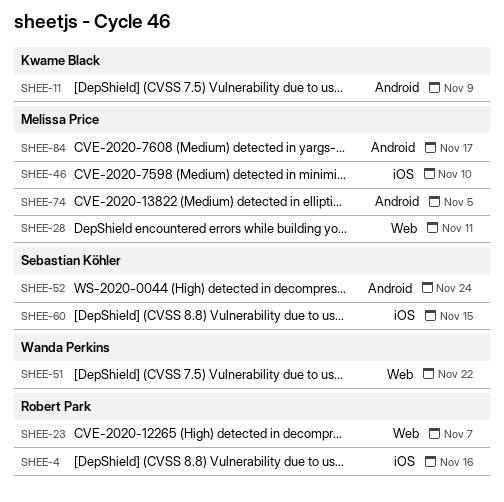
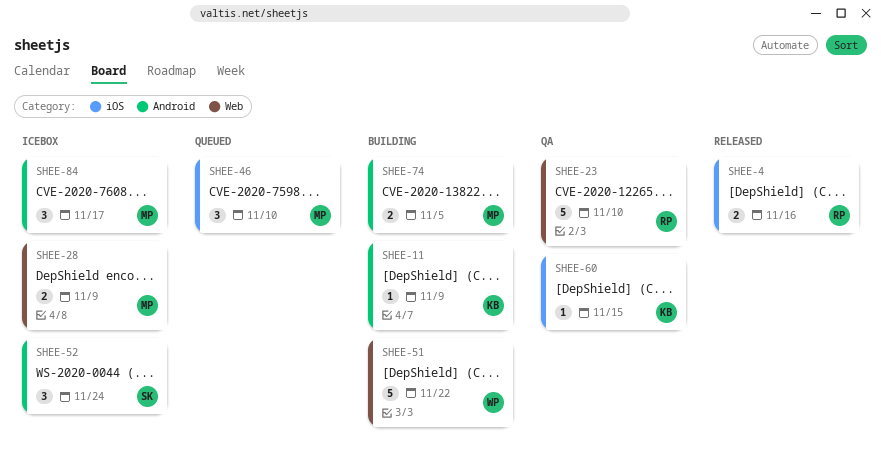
SHEE-23, due: Nov 7 -> Nov 10
SHEE-28, due: Nov 11 -> Nov 9
SHEE-60, owner: Sebastian Köhler -> Kwame Black

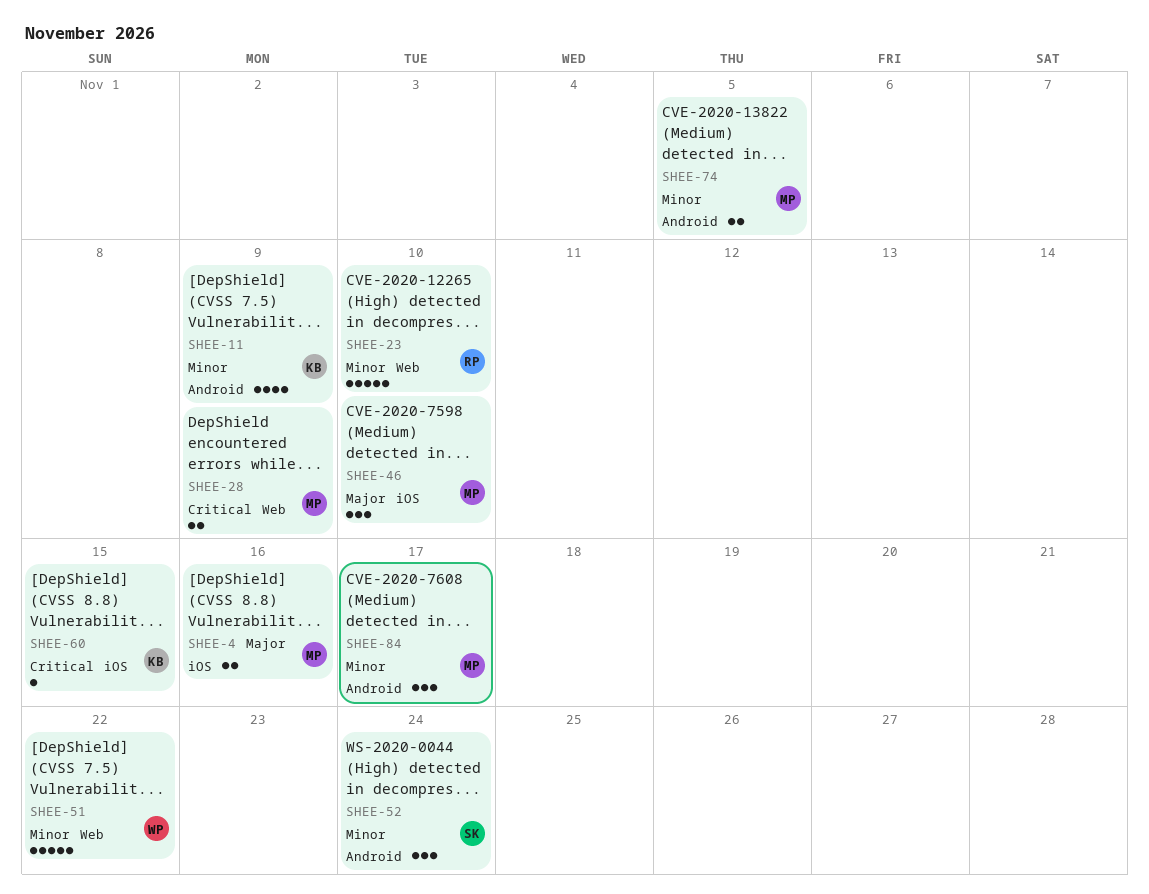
SHEE-4, owner: RP -> MP
SHEE-11, estimate: 1 -> 4

